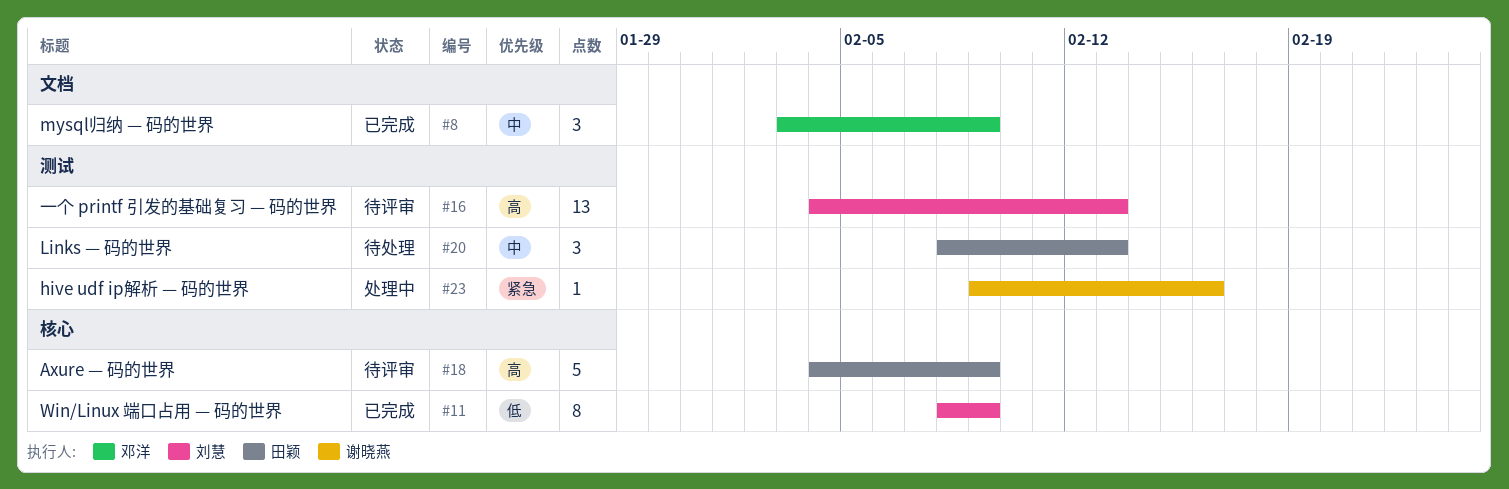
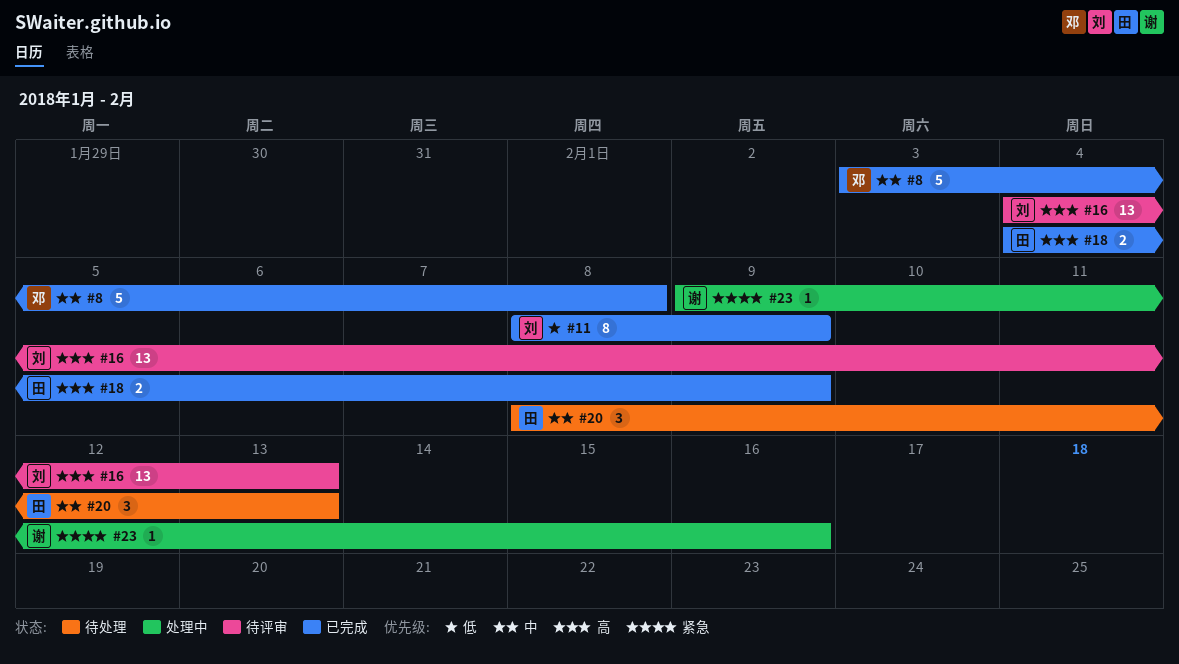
#8, estimate: 3 -> 5
#8, due: Feb 9 -> Feb 8
#18, status: 待评审 -> 已完成
#18, estimate: 5 -> 2

